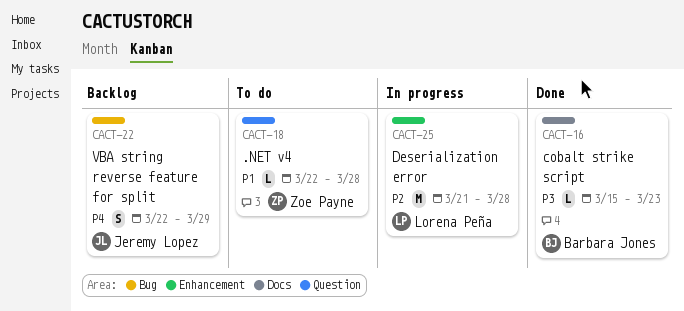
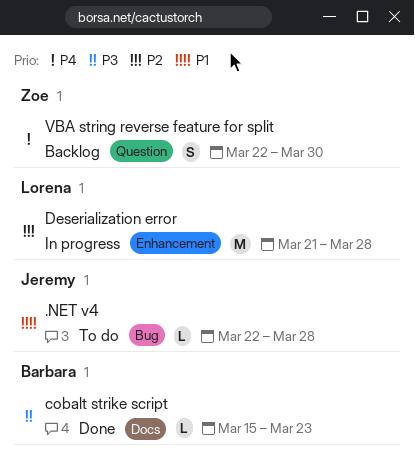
.NET v4, owner: Zoe Payne -> Jeremy Lopez
.NET v4, label: Question -> Bug
VBA string reverse feature for split, owner: Jeremy Lopez -> Zoe Payne
VBA string reverse feature for split, label: Bug -> Question
VBA string reverse feature for split, due: Mar 29 -> Mar 30

